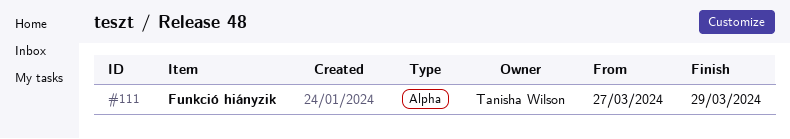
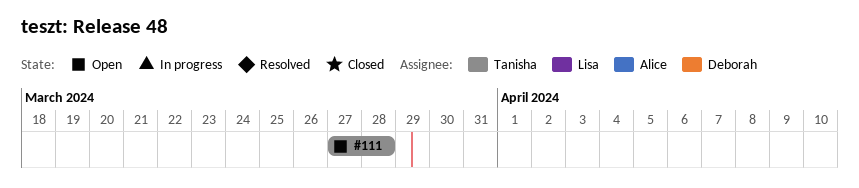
#111, due: Mar 29 -> Mar 28

